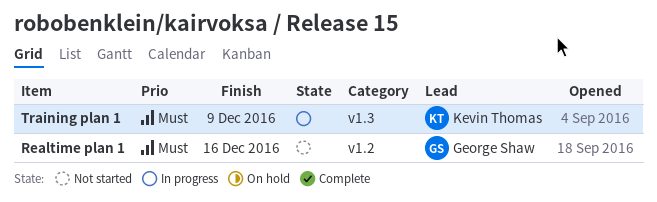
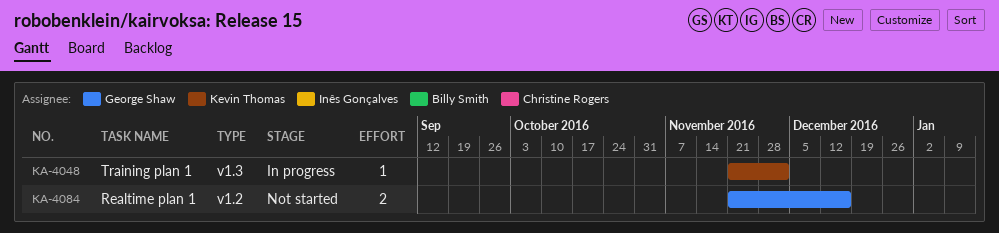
Training plan 1, due: Dec 9 -> Dec 2

